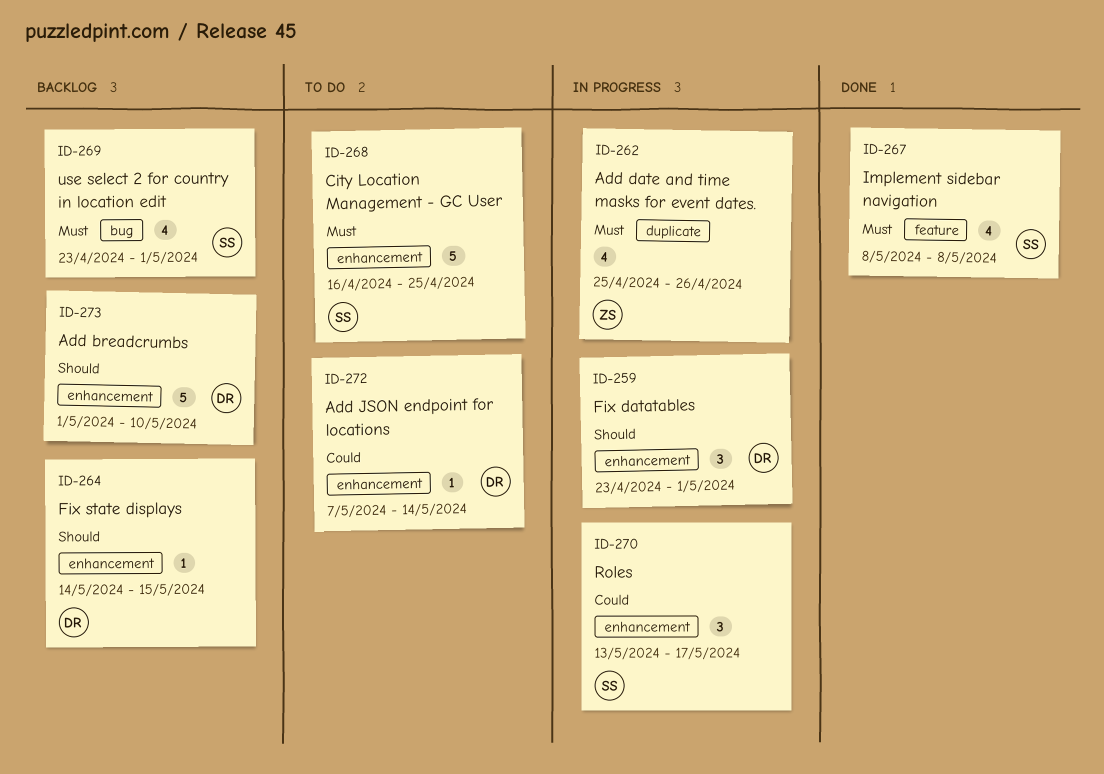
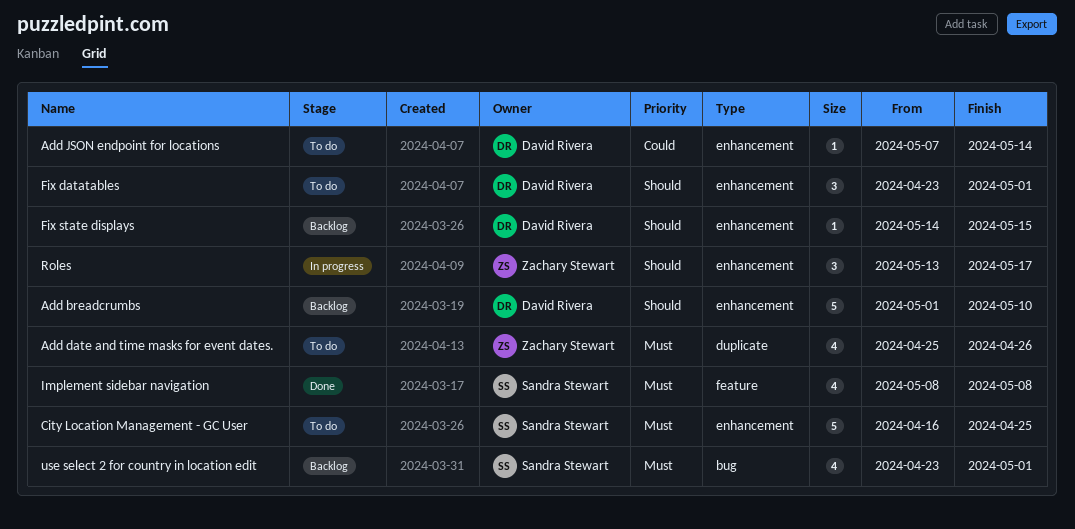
Add date and time masks for event dates., status: In progress -> To do
Fix datatables, status: In progress -> To do
Roles, owner: Sandra Stewart -> Zachary Stewart
Roles, priority: Could -> Should

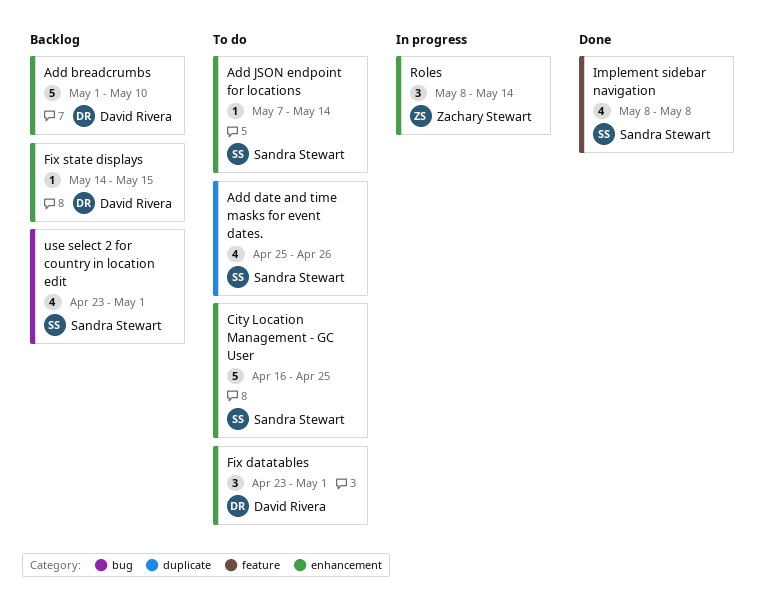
Add date and time masks for event dates., owner: Zachary Stewart -> Sandra Stewart
Add JSON endpoint for locations, owner: David Rivera -> Sandra Stewart
Roles, start: May 13 -> May 8
Roles, due: May 17 -> May 14

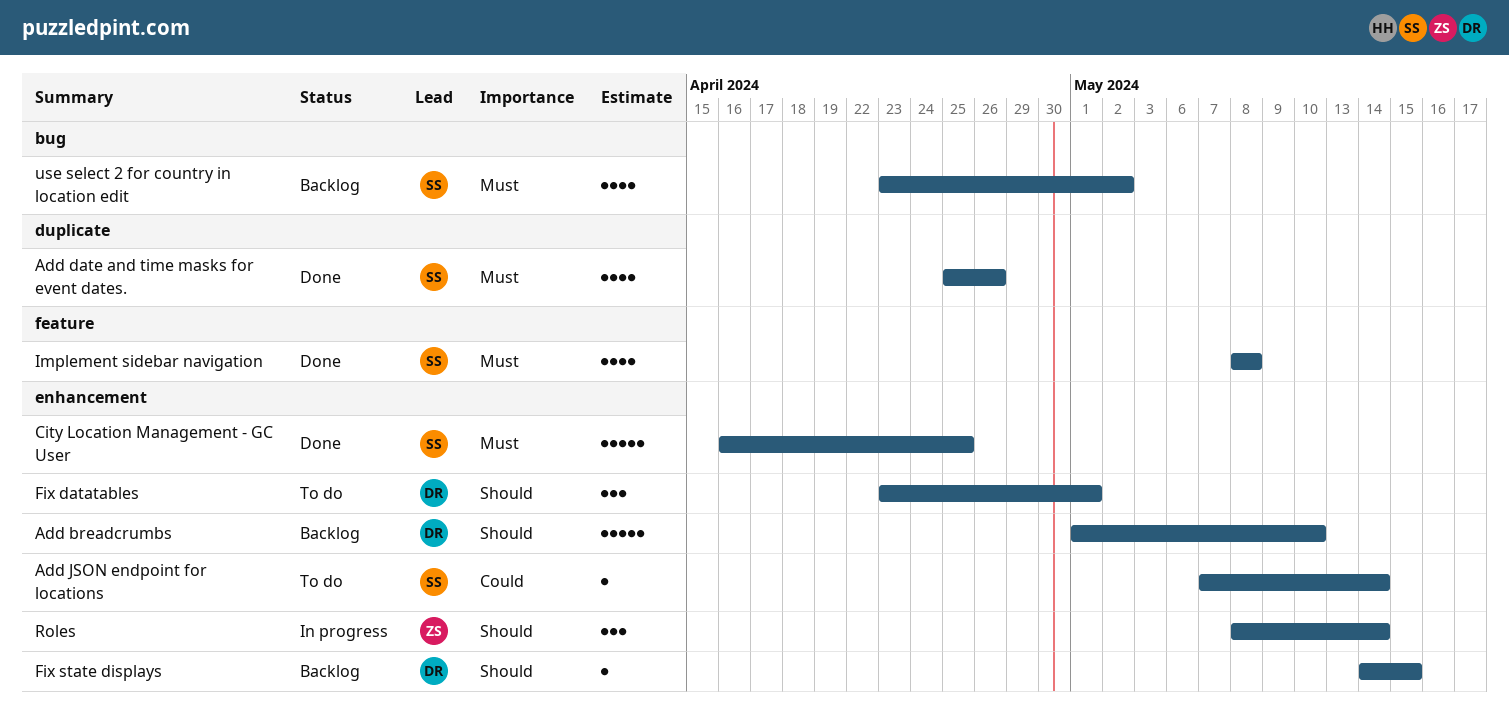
Add date and time masks for event dates., status: To do -> Done
City Location Management - GC User, status: To do -> Done
use select 2 for country in location edit, due: May 1 -> May 2

